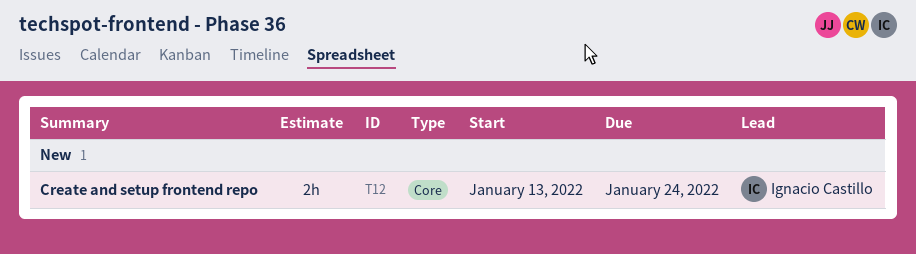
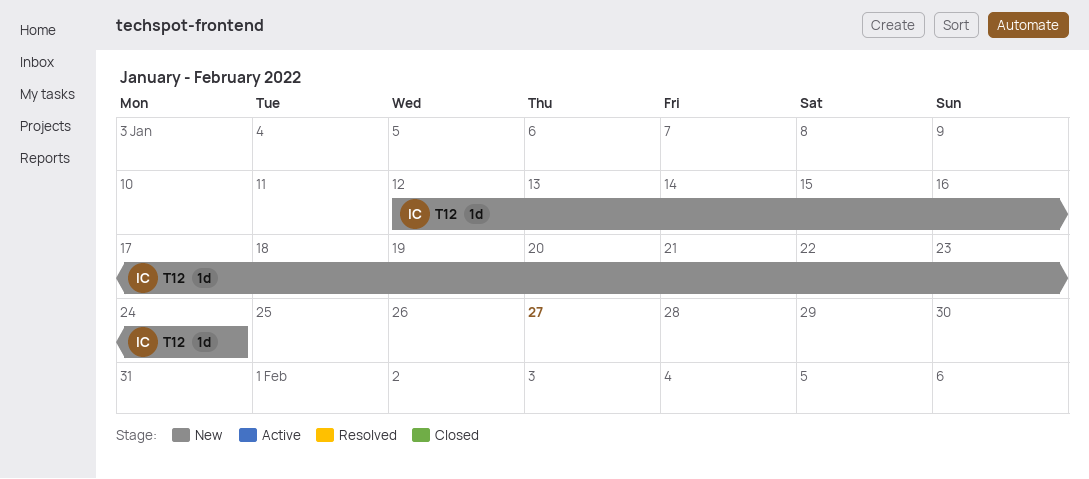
T12, estimate: 2h -> 1d
T12, start: Jan 13 -> Jan 12

